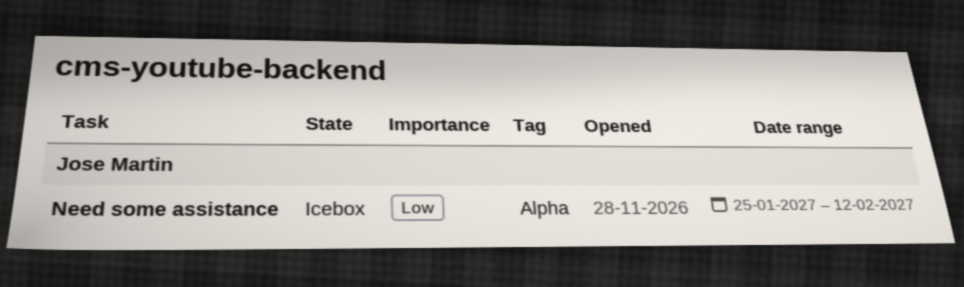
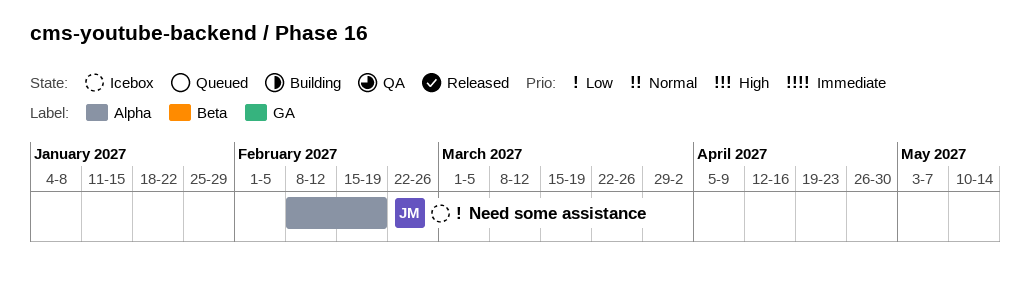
Need some assistance, start: Jan 25 -> Feb 8
Need some assistance, due: Feb 12 -> Feb 19

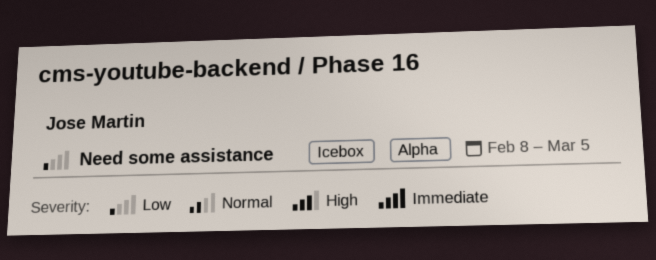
Need some assistance, due: Feb 19 -> Mar 5

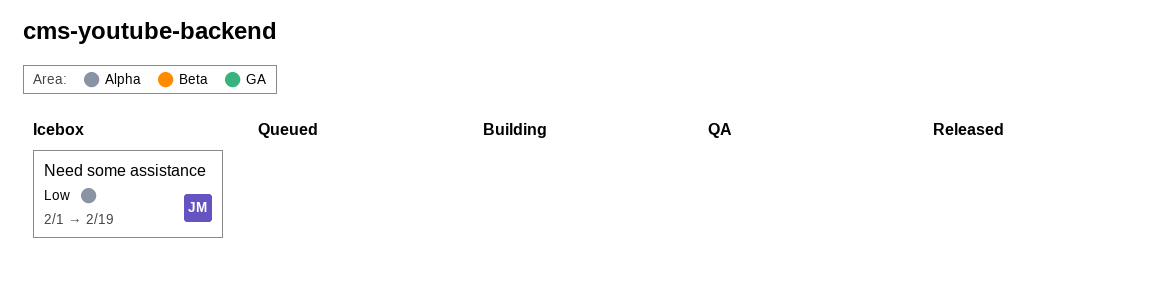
Need some assistance, start: Feb 8 -> Feb 1
Need some assistance, due: Mar 5 -> Feb 19

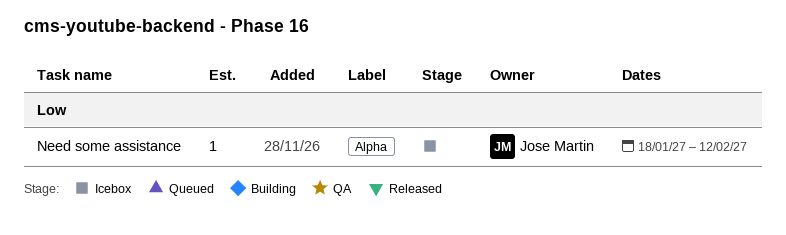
Need some assistance, start: Feb 1 -> Jan 18
Need some assistance, due: Feb 19 -> Feb 12

